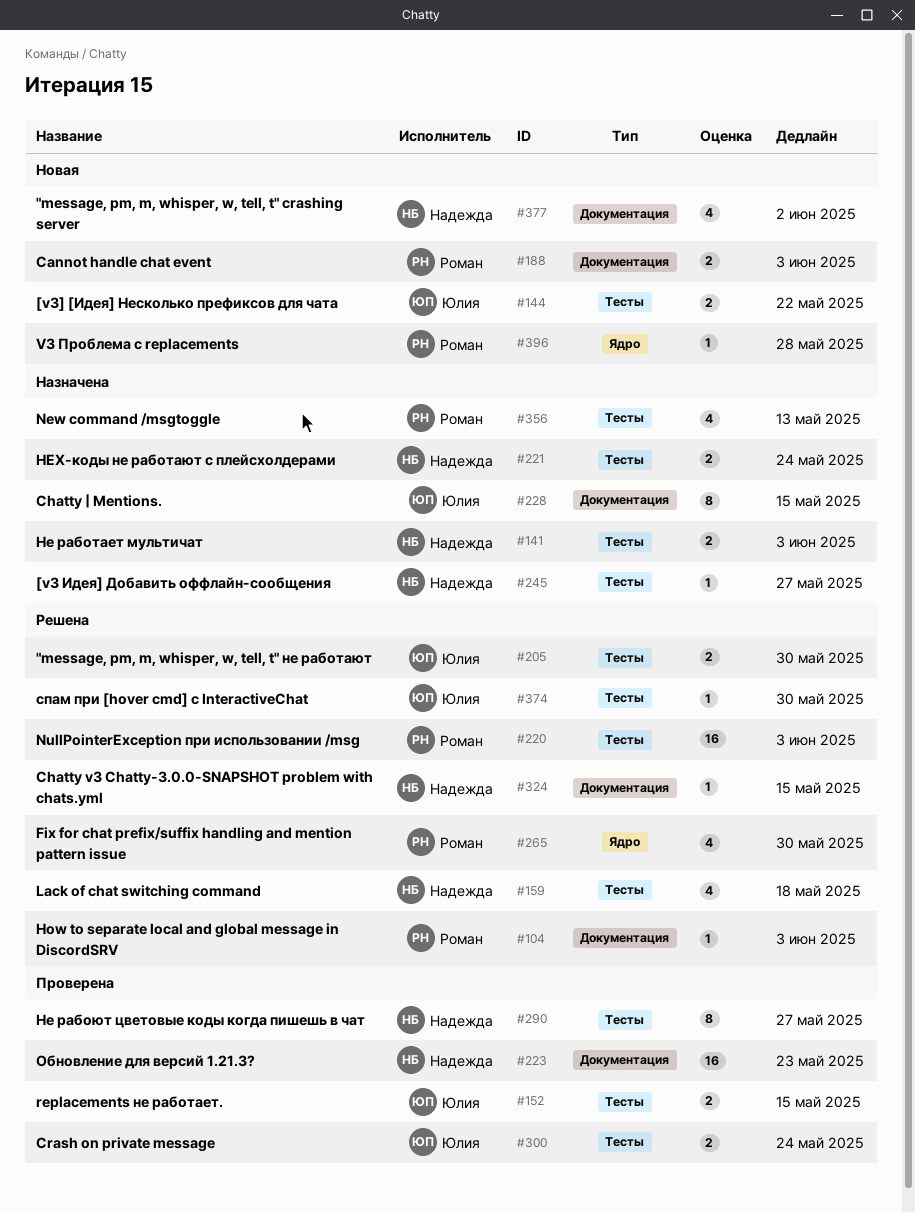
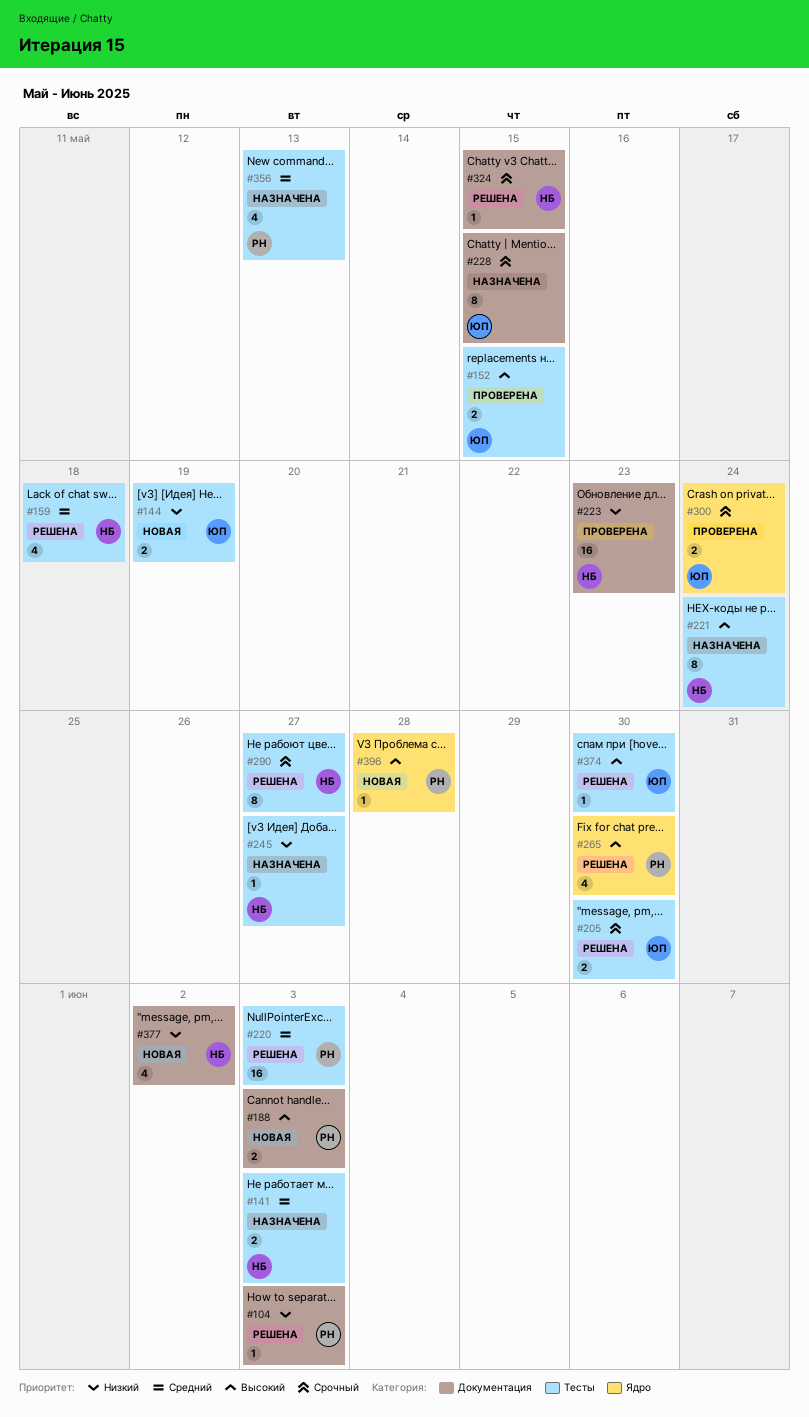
#144, due: May 22 -> May 19
#221, estimate: 2 -> 8
#290, status: Проверена -> Решена
#300, label: Тесты -> Ядро

